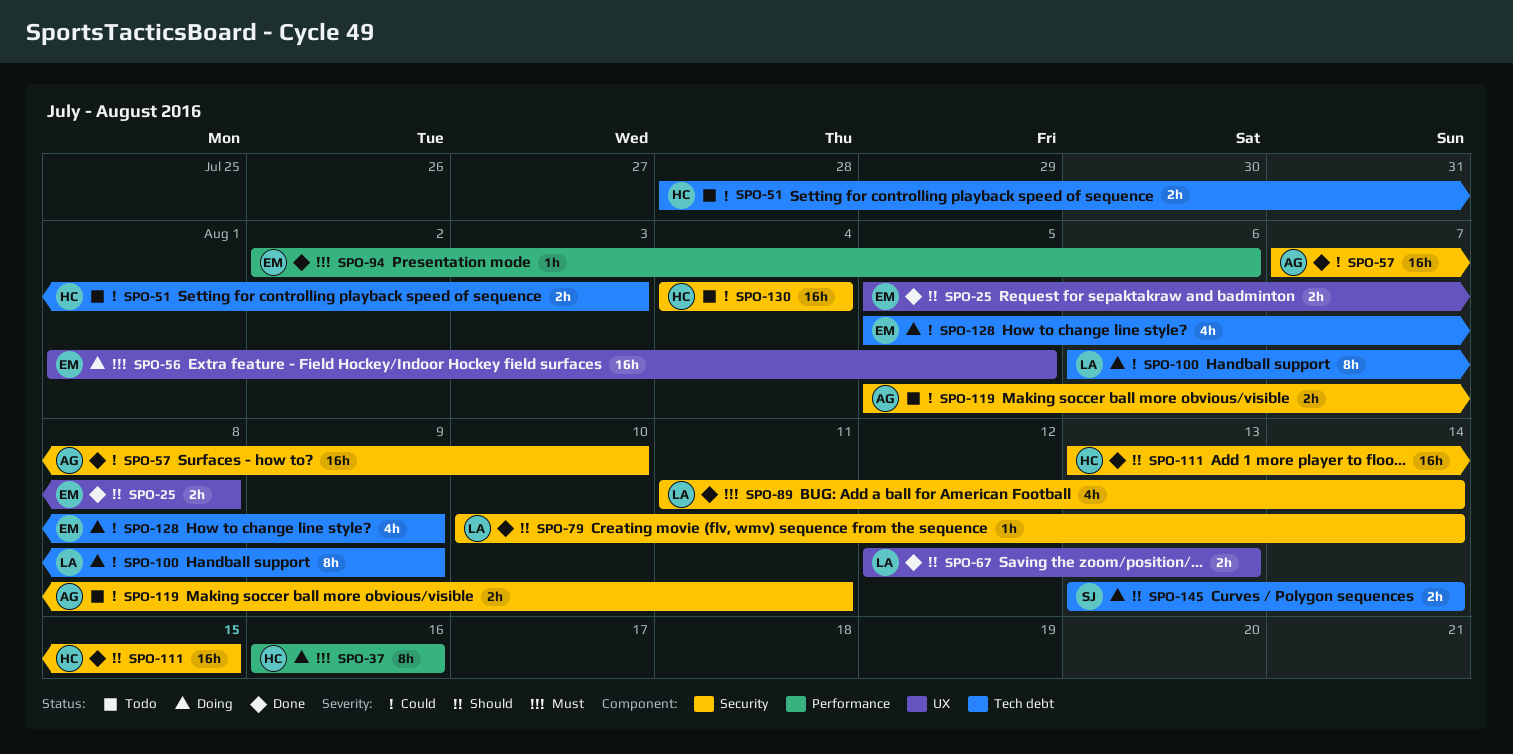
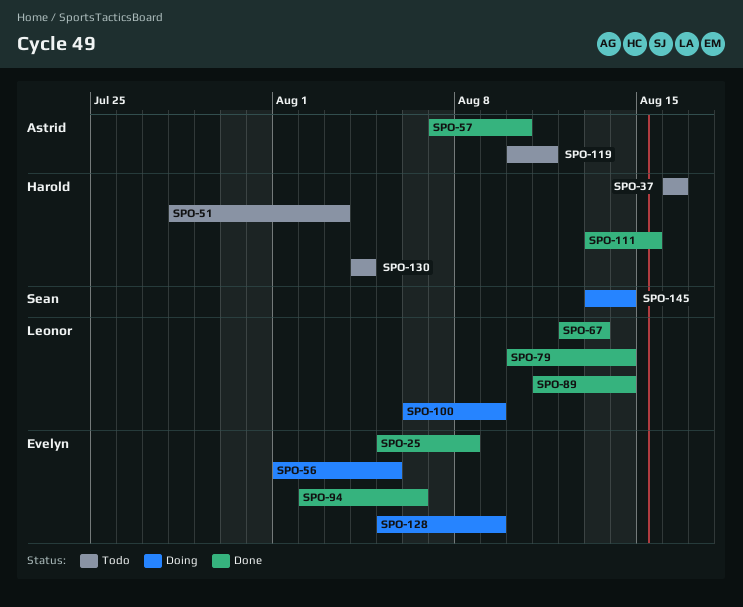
SPO-37, status: Doing -> Todo
SPO-119, start: Aug 5 -> Aug 10

